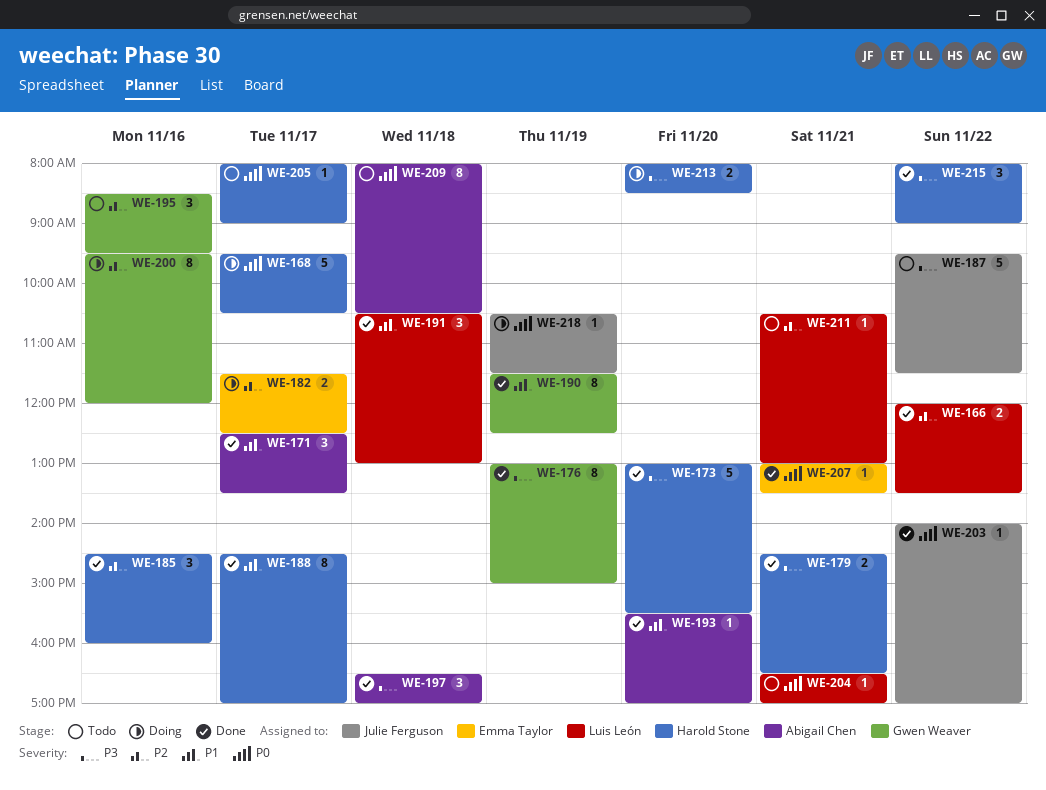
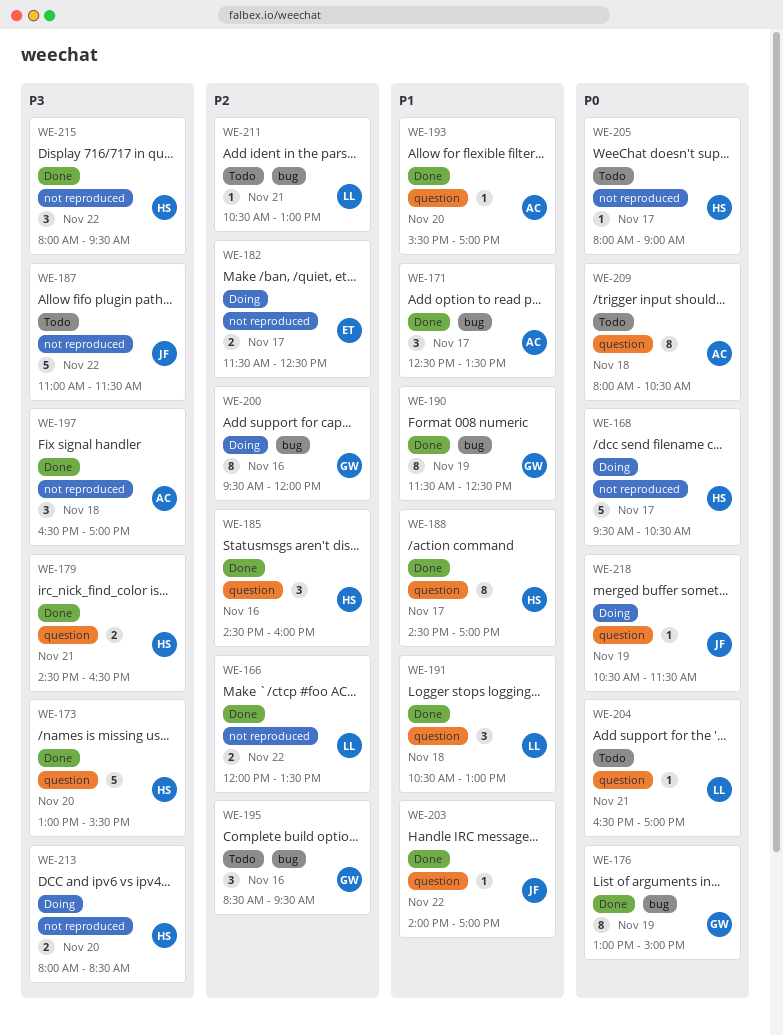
WE-176, priority: P3 -> P0
WE-187, begins: 09:30 -> 11:00
WE-203, priority: P0 -> P1
WE-207: present -> none
WE-215, ends: 09:00 -> 09:30

